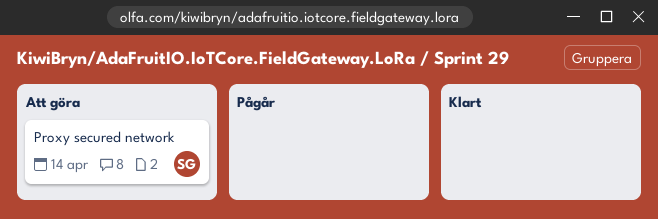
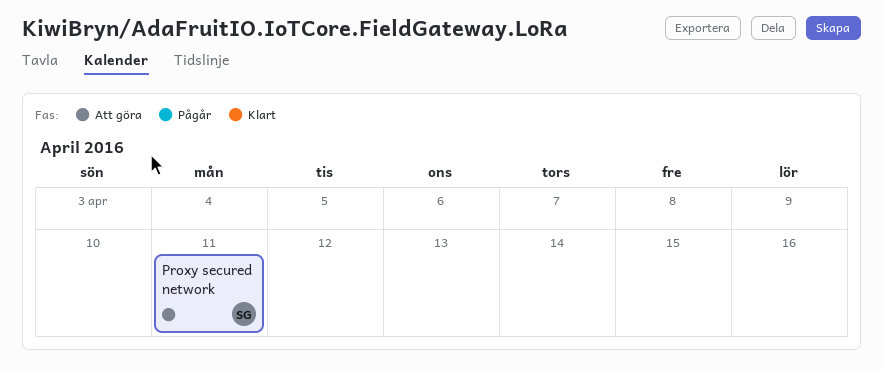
Proxy secured network, due: Apr 14 -> Apr 11

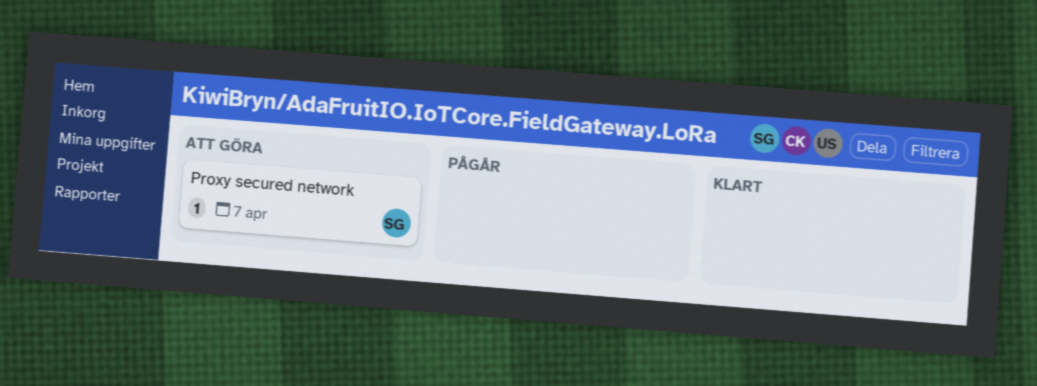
Proxy secured network, due: Apr 11 -> Apr 7

